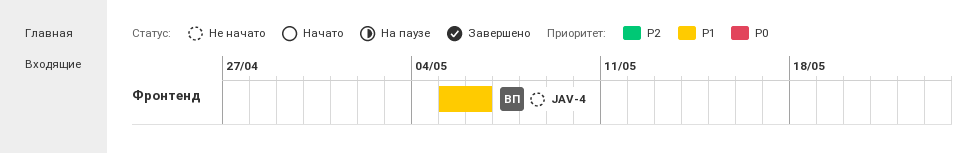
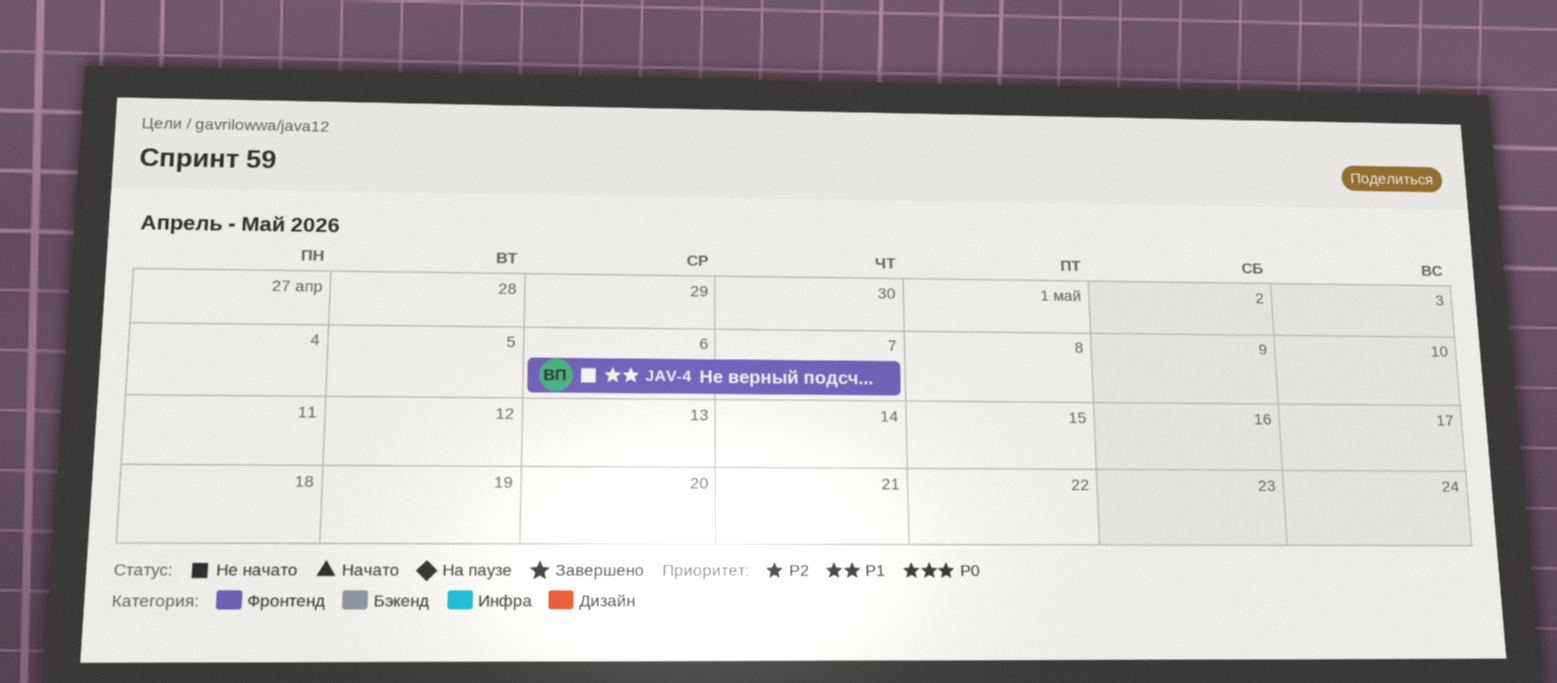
JAV-4, start: May 5 -> May 6
JAV-4, due: May 6 -> May 7

